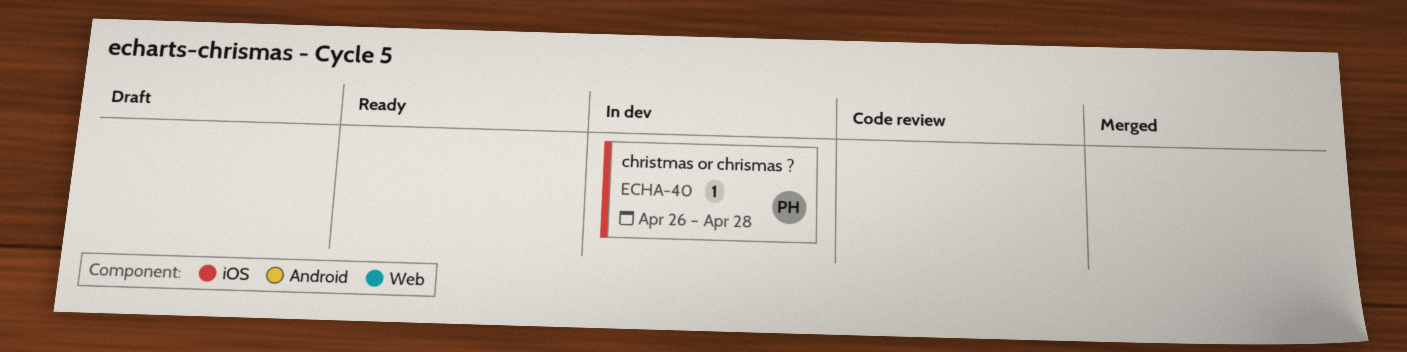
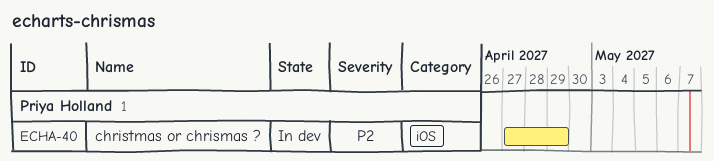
ECHA-40, start: Apr 26 -> Apr 27
ECHA-40, due: Apr 28 -> Apr 29

